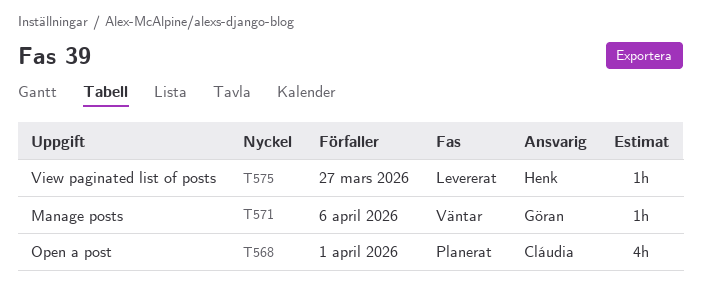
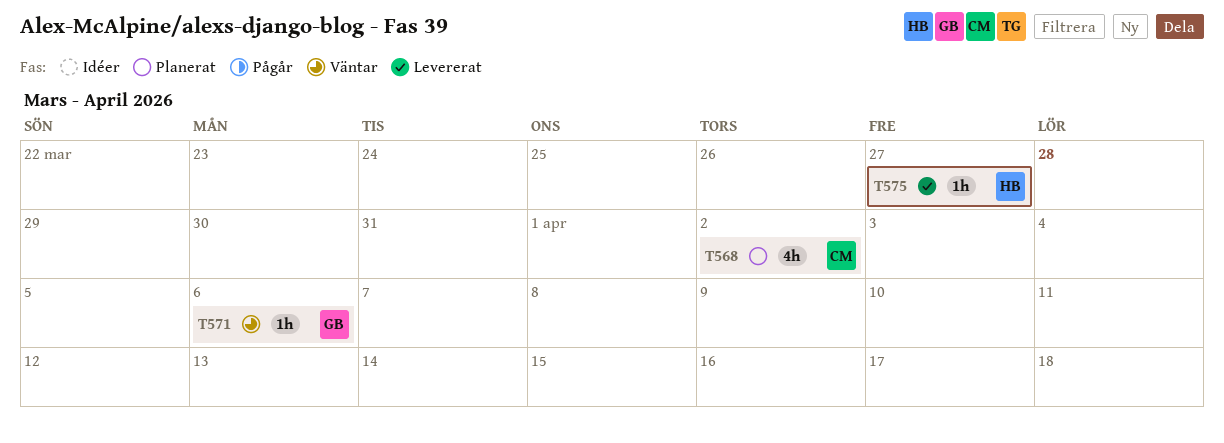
T568, due: Apr 1 -> Apr 2

